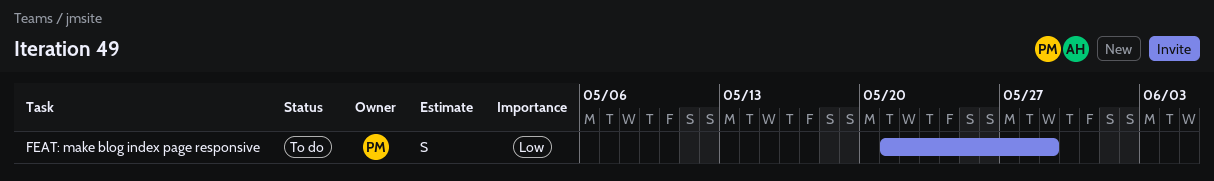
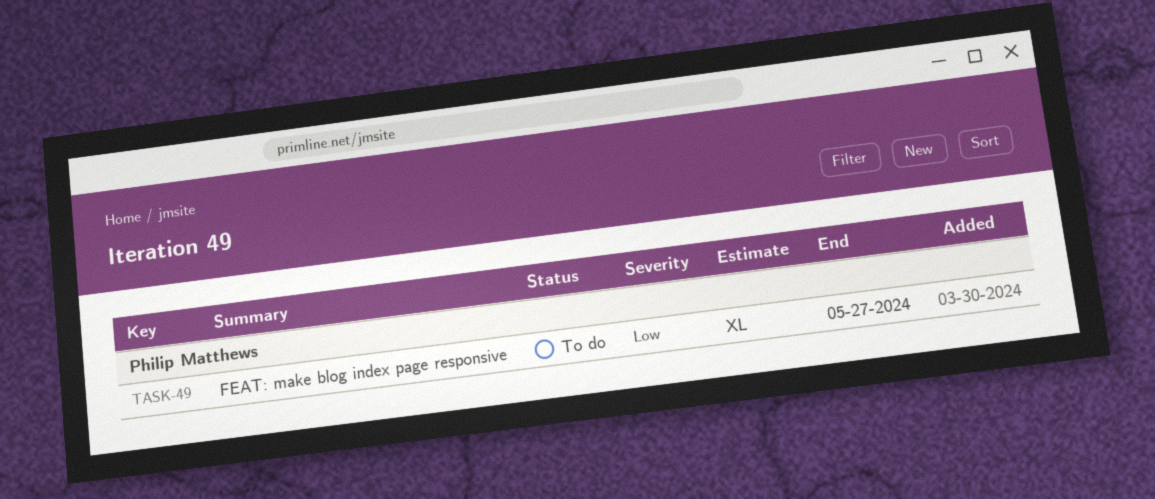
FEAT: make blog index page responsive, estimate: S -> XL
FEAT: make blog index page responsive, due: May 29 -> May 27

